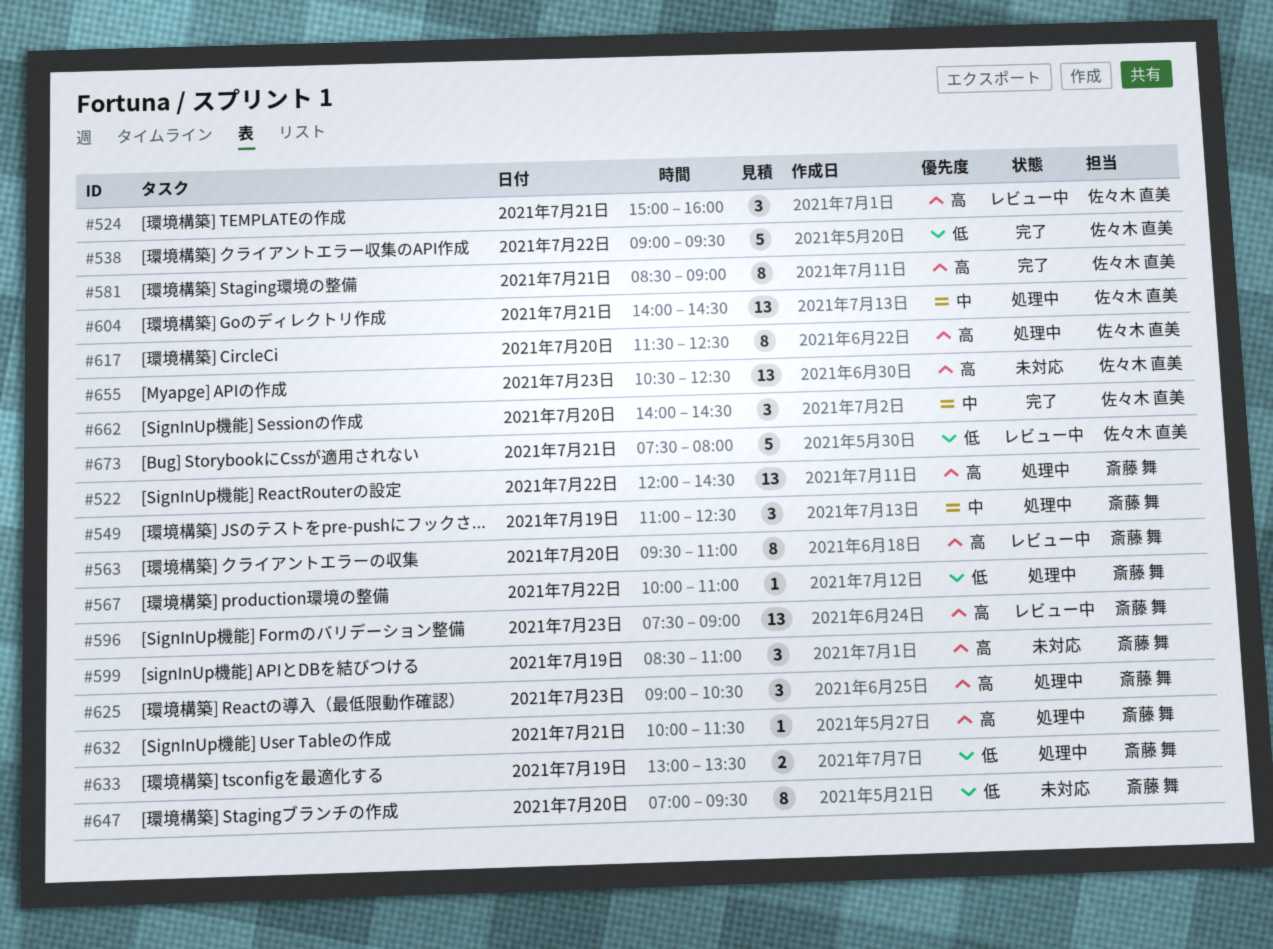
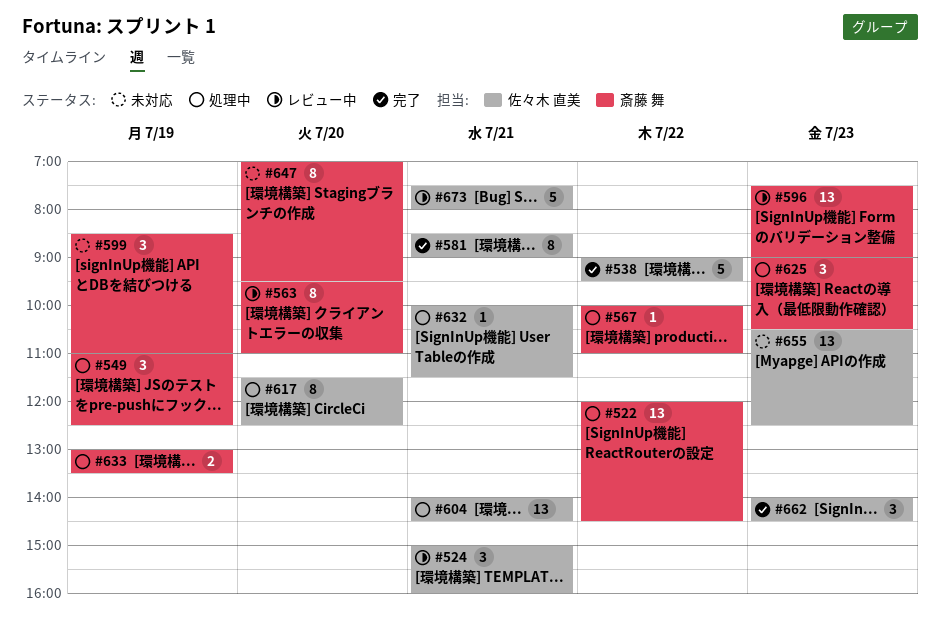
#632, owner: 斎藤 舞 -> 佐々木 直美
#662, day: Jul 20 -> Jul 23

